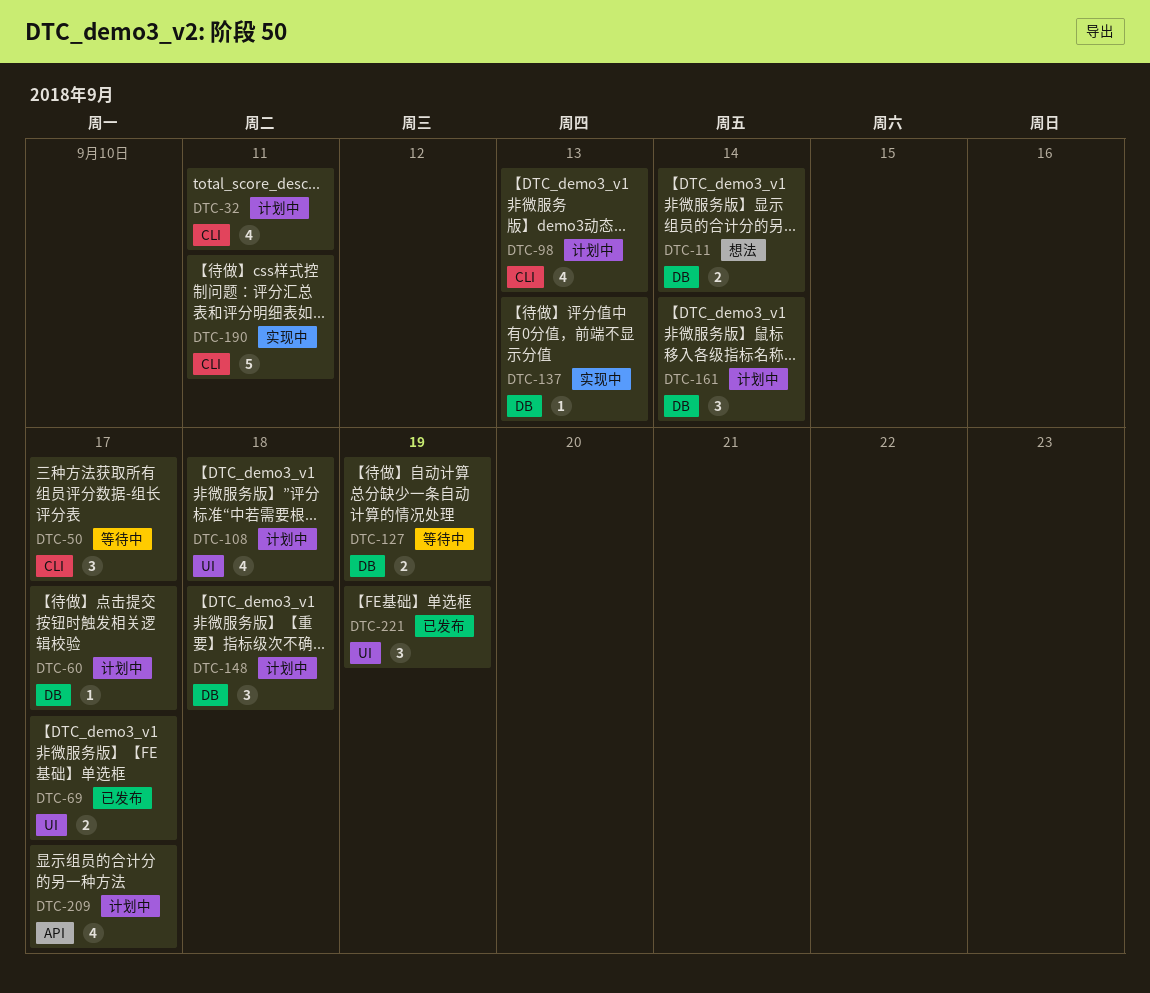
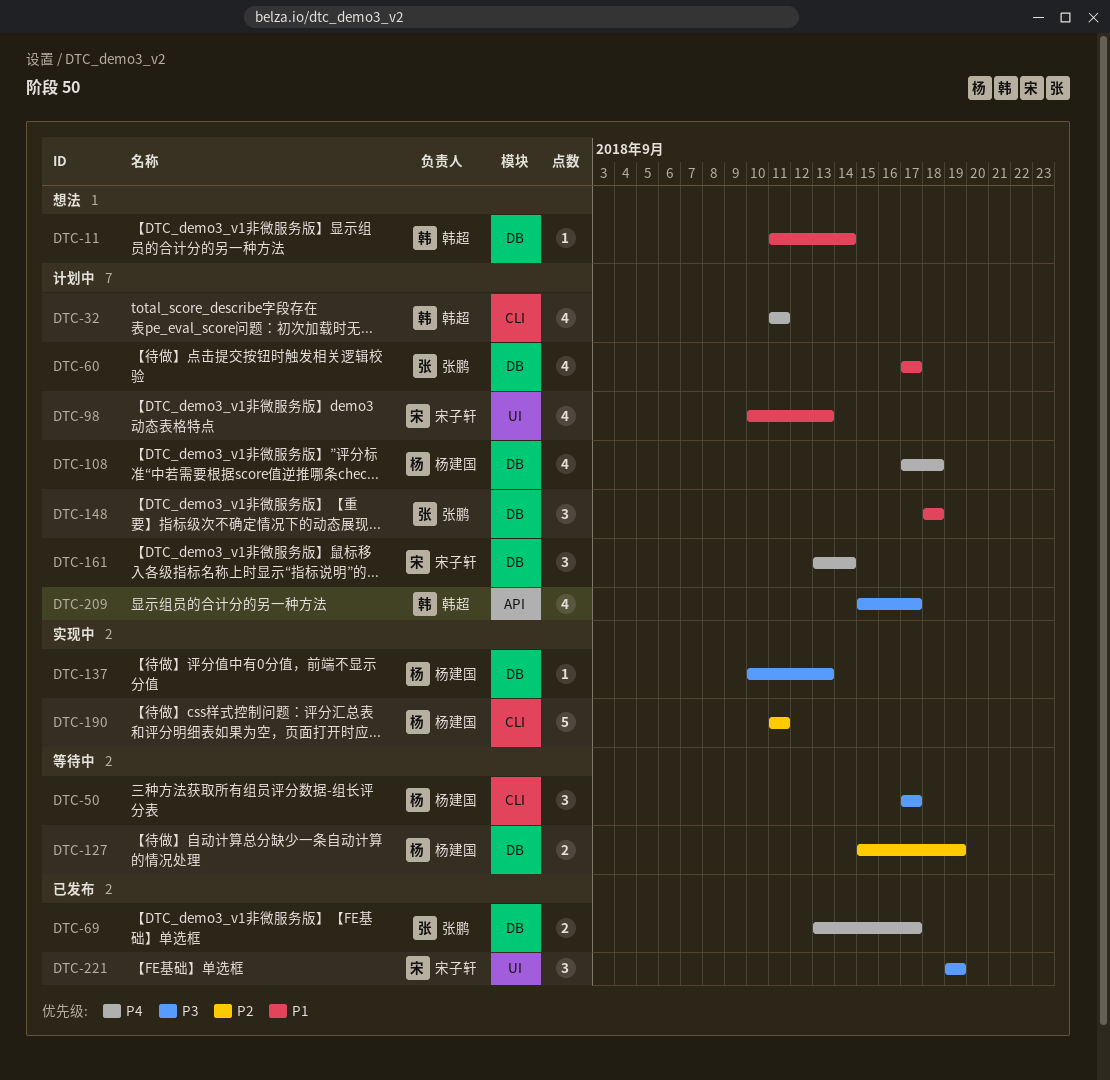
DTC-11, estimate: 2 -> 1
DTC-60, estimate: 1 -> 4
DTC-69, label: UI -> DB
DTC-98, label: CLI -> UI
DTC-108, label: UI -> DB

